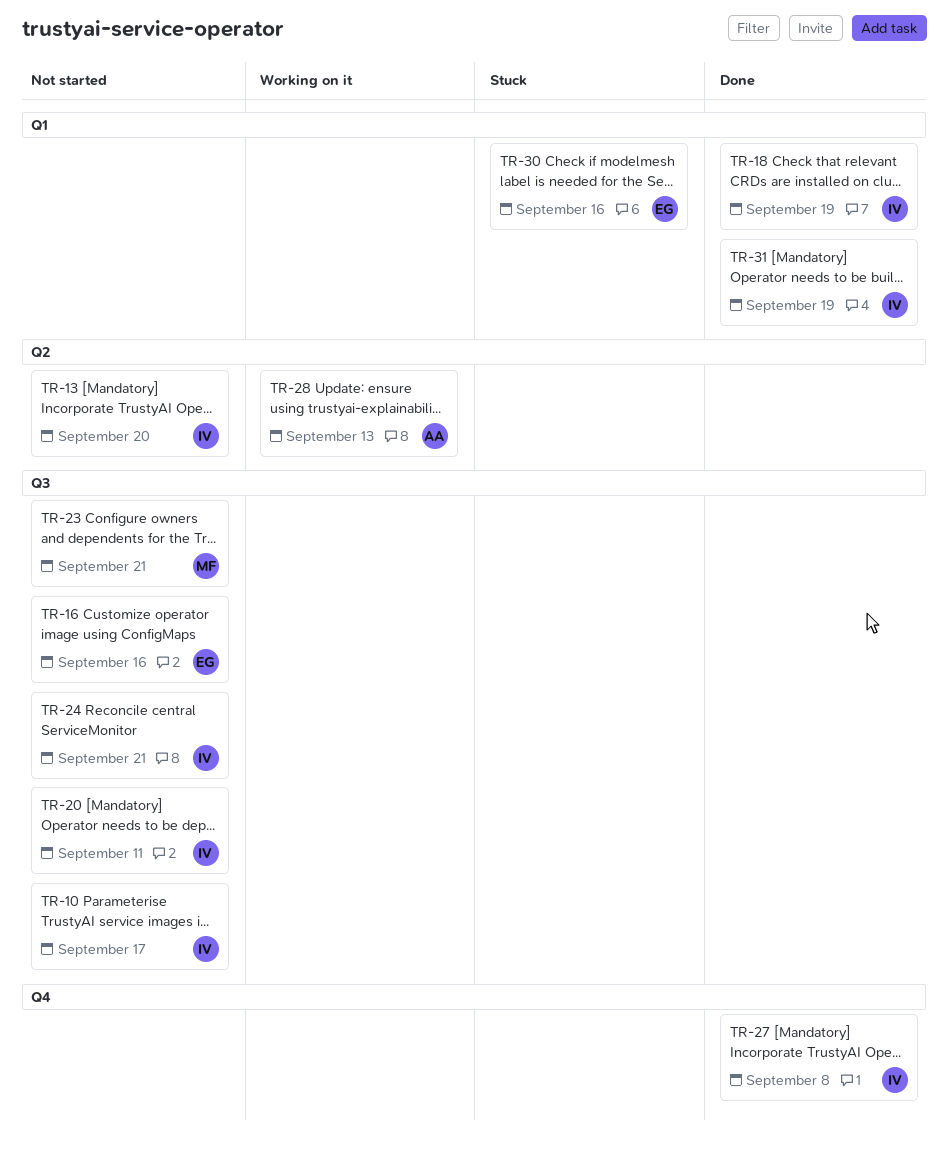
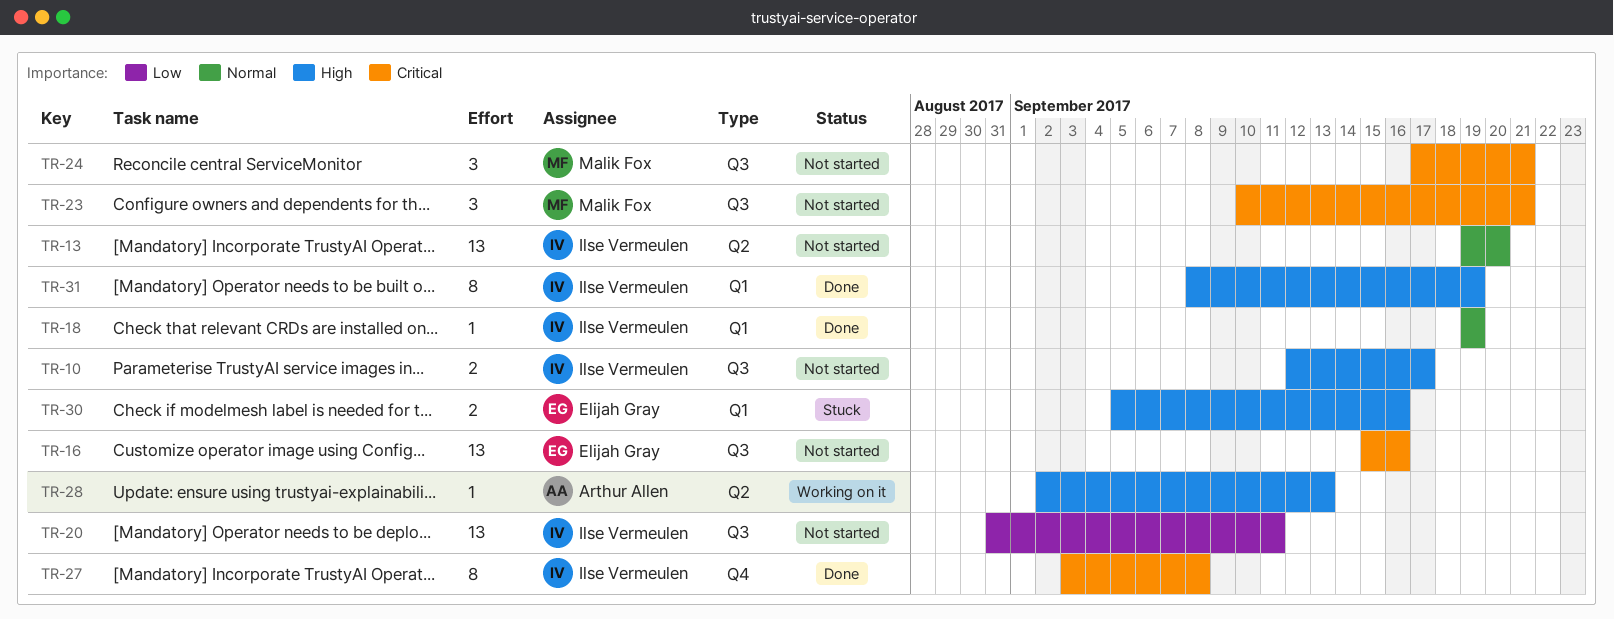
TR-24, owner: Ilse Vermeulen -> Malik Fox

